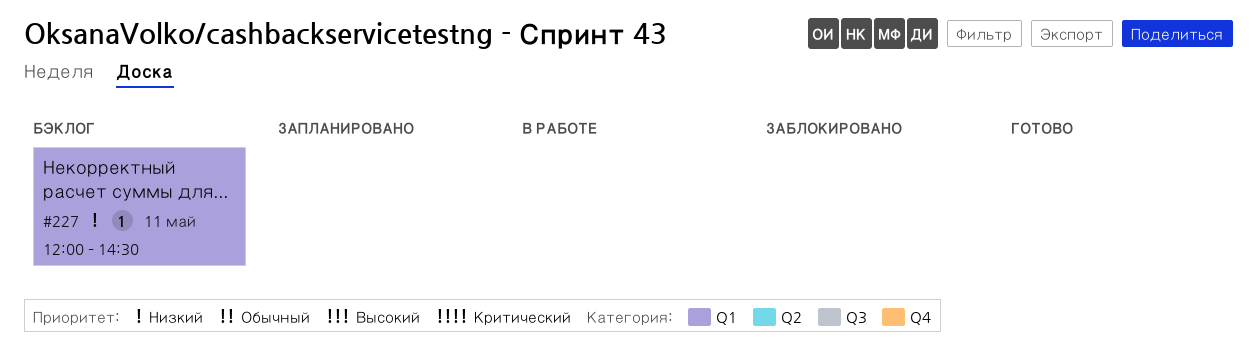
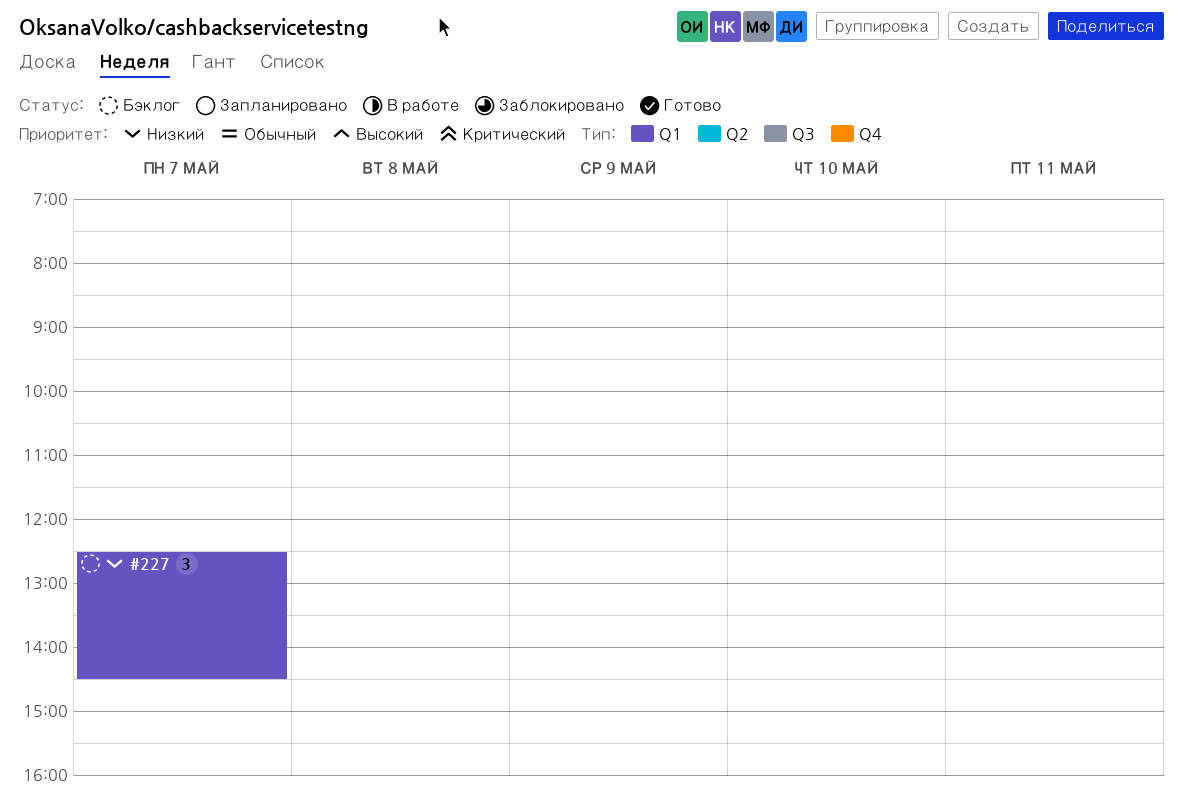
#227, estimate: 1 -> 3
#227, day: May 11 -> May 7
#227, begins: 12:00 -> 12:30

